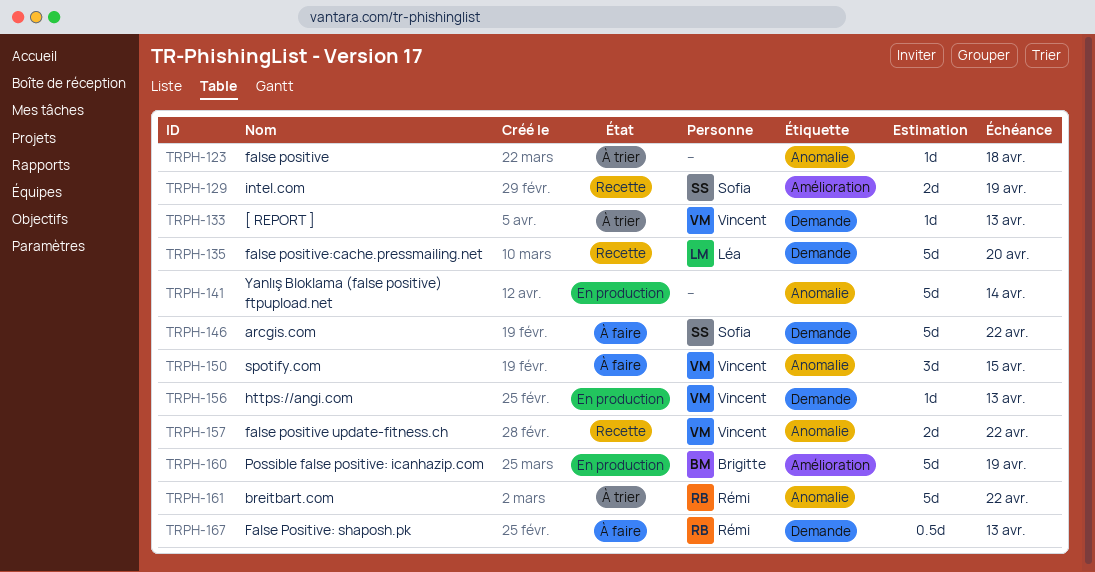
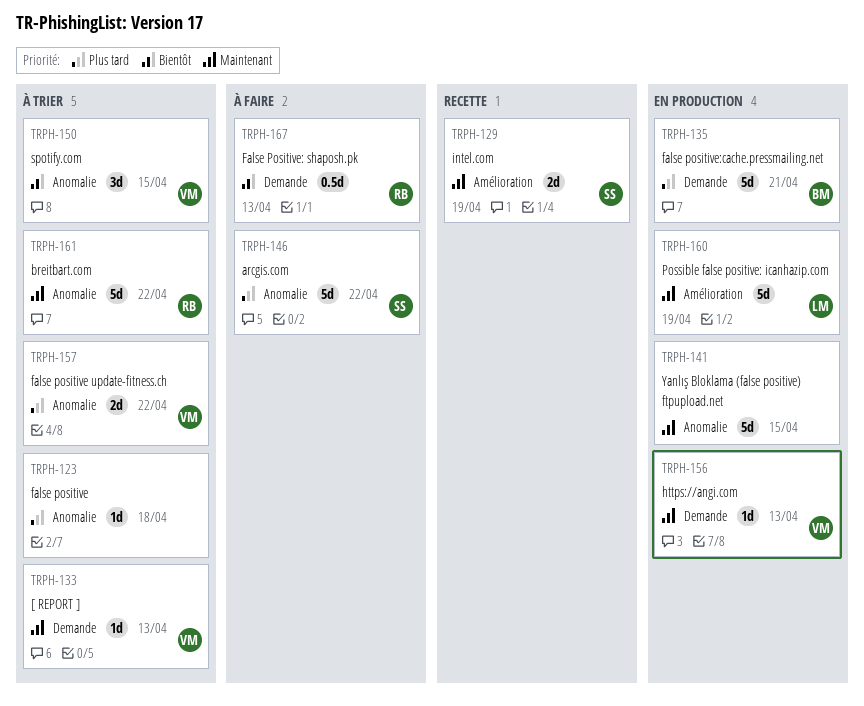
TRPH-135, status: Recette -> En production
TRPH-135, owner: Léa -> Brigitte
TRPH-135, due: Apr 20 -> Apr 21
TRPH-141, due: Apr 14 -> Apr 15
TRPH-146, label: Demande -> Anomalie
TRPH-150, status: À faire -> À trier
TRPH-157, status: Recette -> À trier
TRPH-160, owner: Brigitte -> Léa

